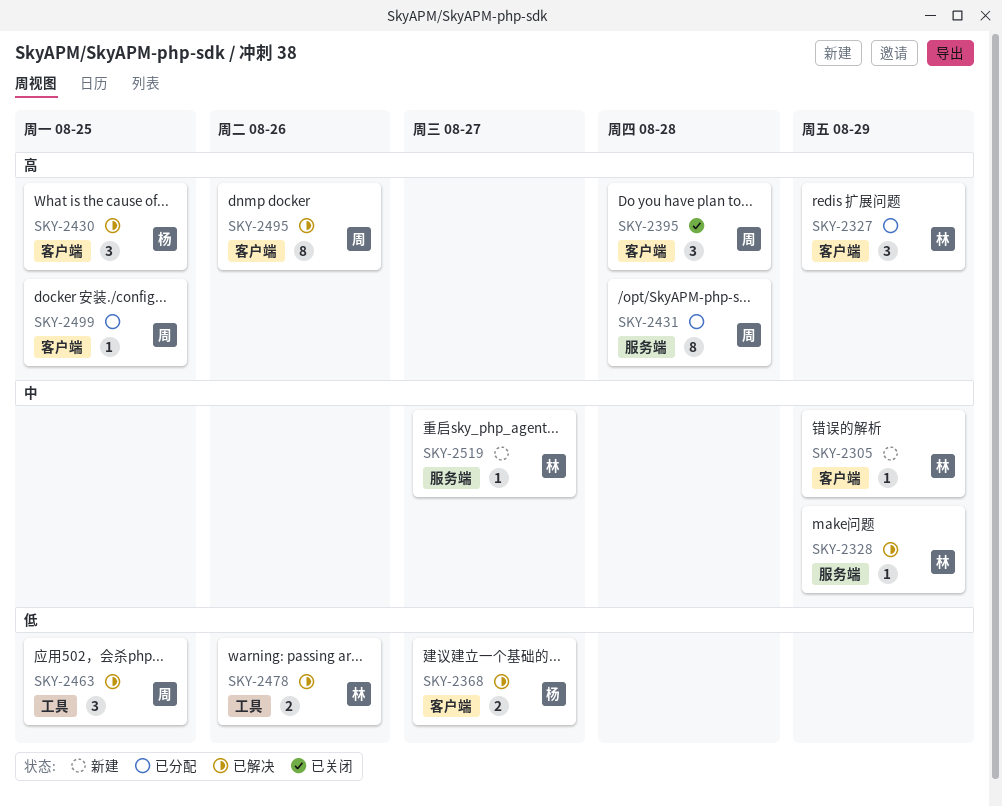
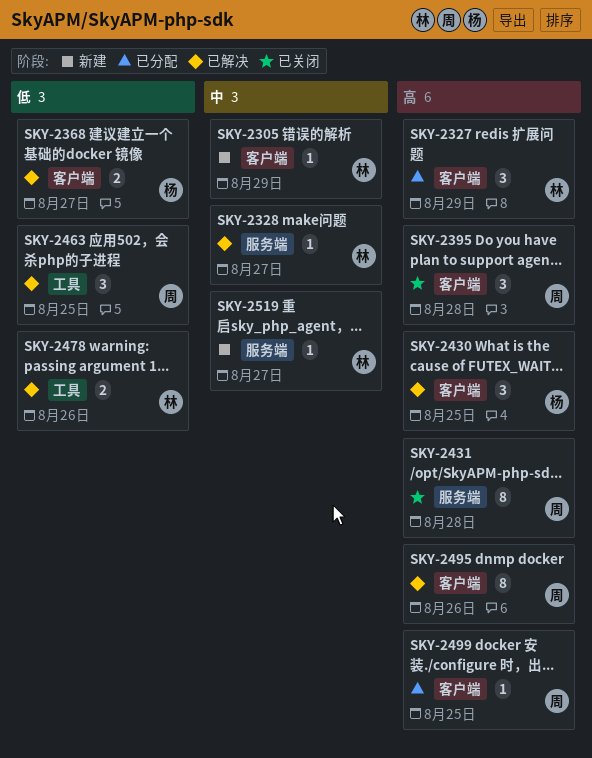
SKY-2328, due: Aug 29 -> Aug 27
SKY-2431, status: 已分配 -> 已关闭

